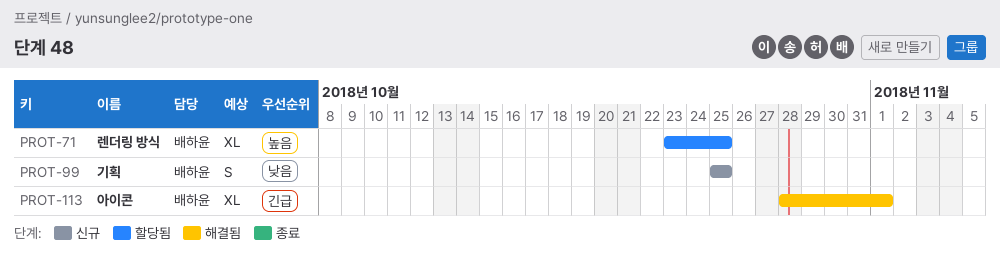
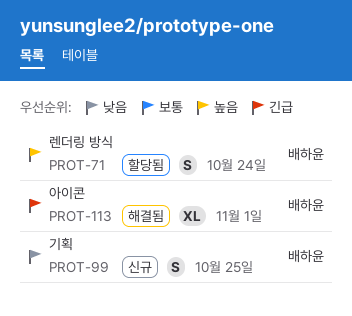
PROT-71, estimate: XL -> S
PROT-71, due: Oct 25 -> Oct 24

